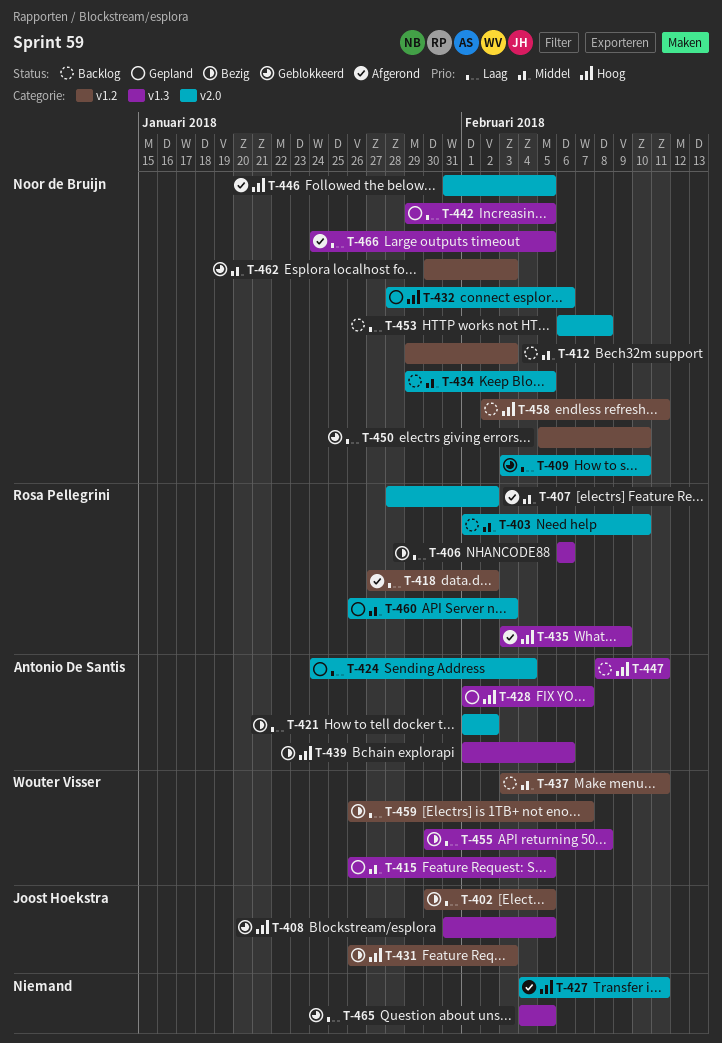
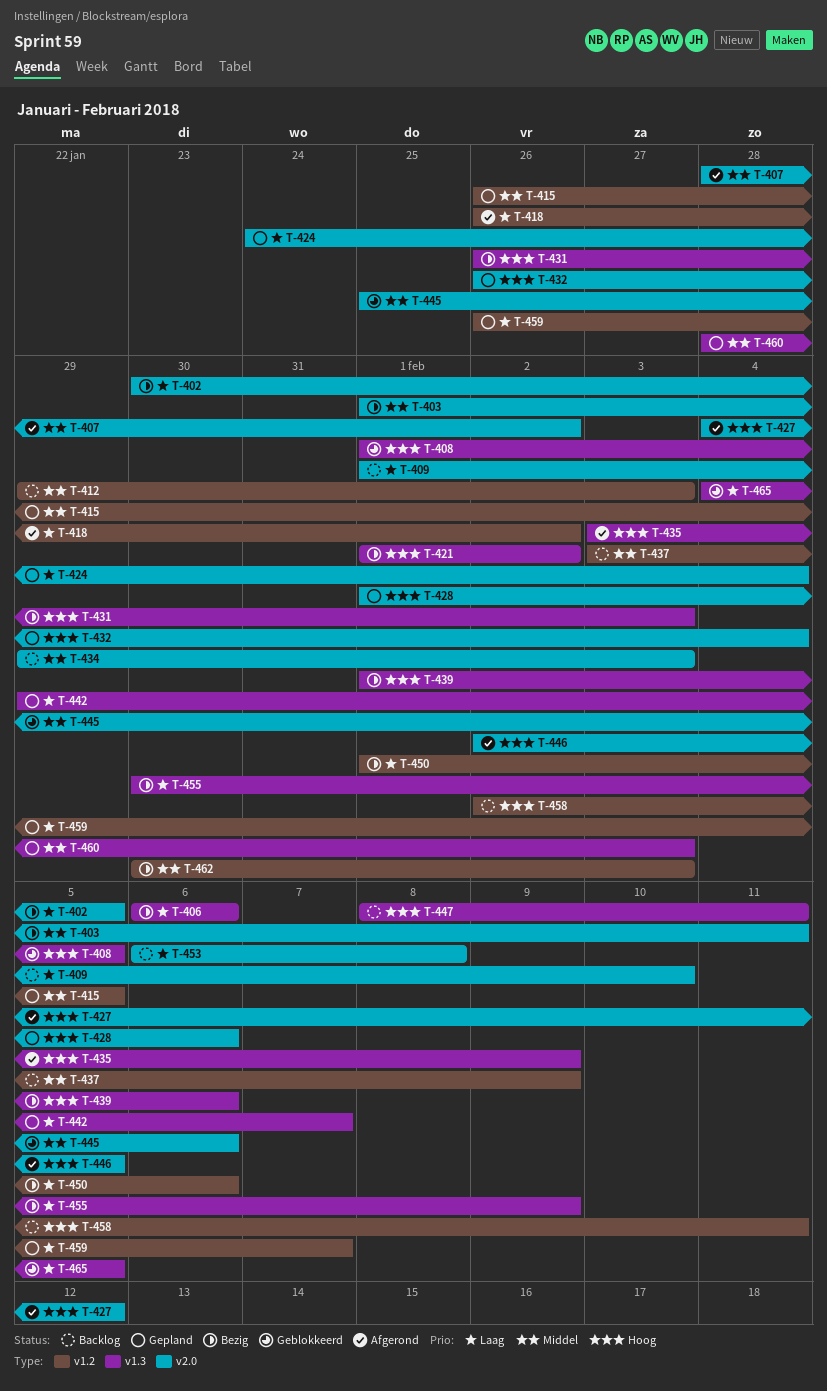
T-402, label: v1.2 -> v2.0
T-403, status: Backlog -> Bezig
T-403, due: Feb 10 -> Feb 11
T-408, start: Jan 31 -> Feb 1
T-409, status: Geblokkeerd -> Backlog
T-409, start: Feb 3 -> Feb 1
T-415, label: v1.3 -> v1.2
T-418, start: Jan 27 -> Jan 26
T-421, priority: Laag -> Hoog
T-421, label: v2.0 -> v1.3
T-427, due: Feb 11 -> Feb 12
T-428, label: v1.3 -> v2.0
T-428, due: Feb 7 -> Feb 6
T-431, label: v1.2 -> v1.3
T-432, start: Jan 28 -> Jan 26
T-432, due: Feb 6 -> Feb 4
T-434, due: Feb 5 -> Feb 3
T-437, due: Feb 11 -> Feb 9
T-442, due: Feb 5 -> Feb 7
T-445: none -> present
T-446, start: Jan 31 -> Feb 2
T-450, status: Geblokkeerd -> Bezig
T-450, start: Feb 5 -> Feb 1
T-450, due: Feb 10 -> Feb 6
T-455, due: Feb 8 -> Feb 9
T-459, status: Bezig -> Gepland
T-460, label: v2.0 -> v1.3
T-460, start: Jan 26 -> Jan 28
T-462, status: Geblokkeerd -> Bezig
T-466: present -> none

